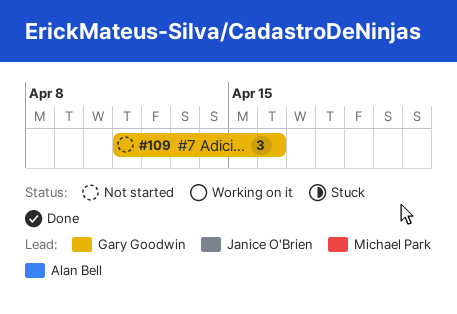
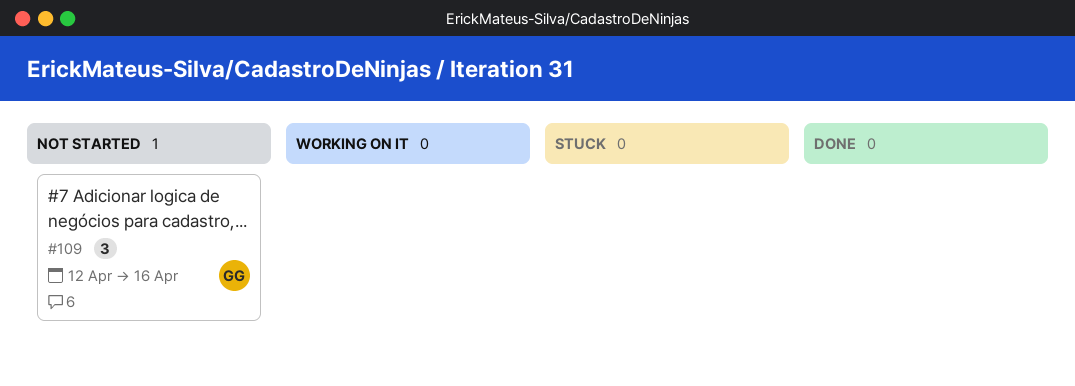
#109, start: Apr 11 -> Apr 12

